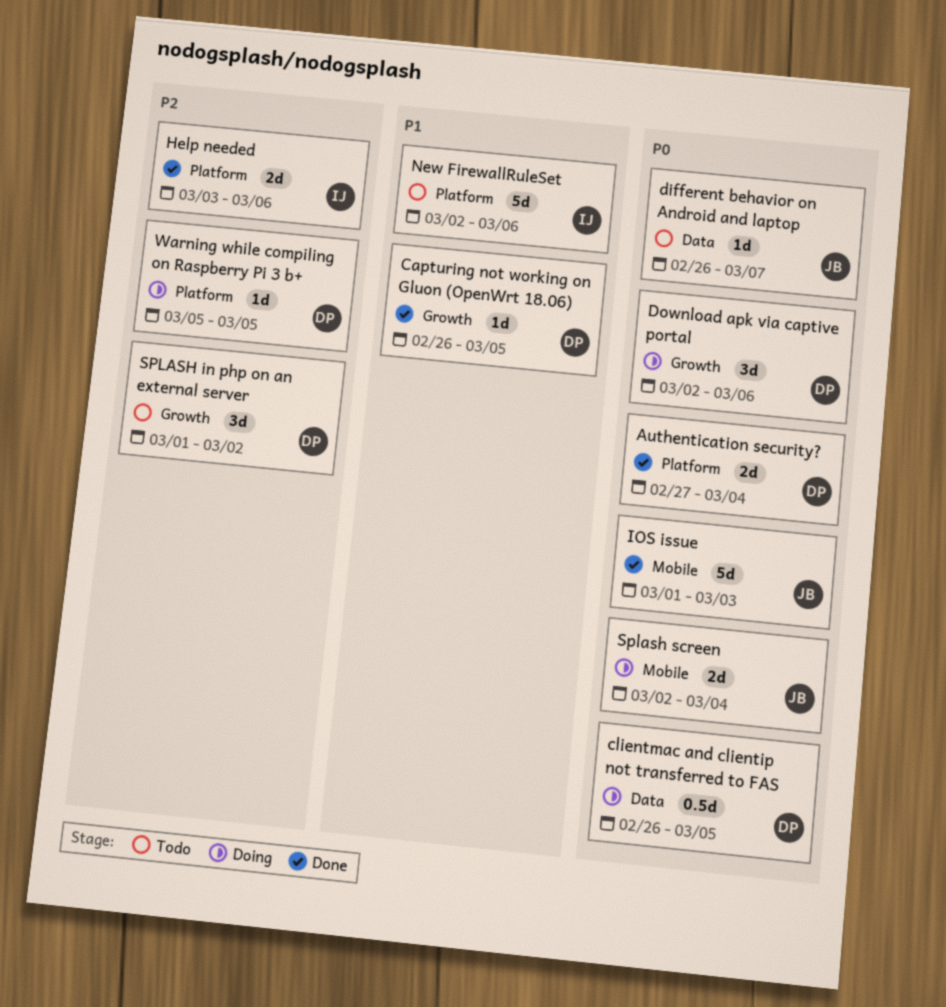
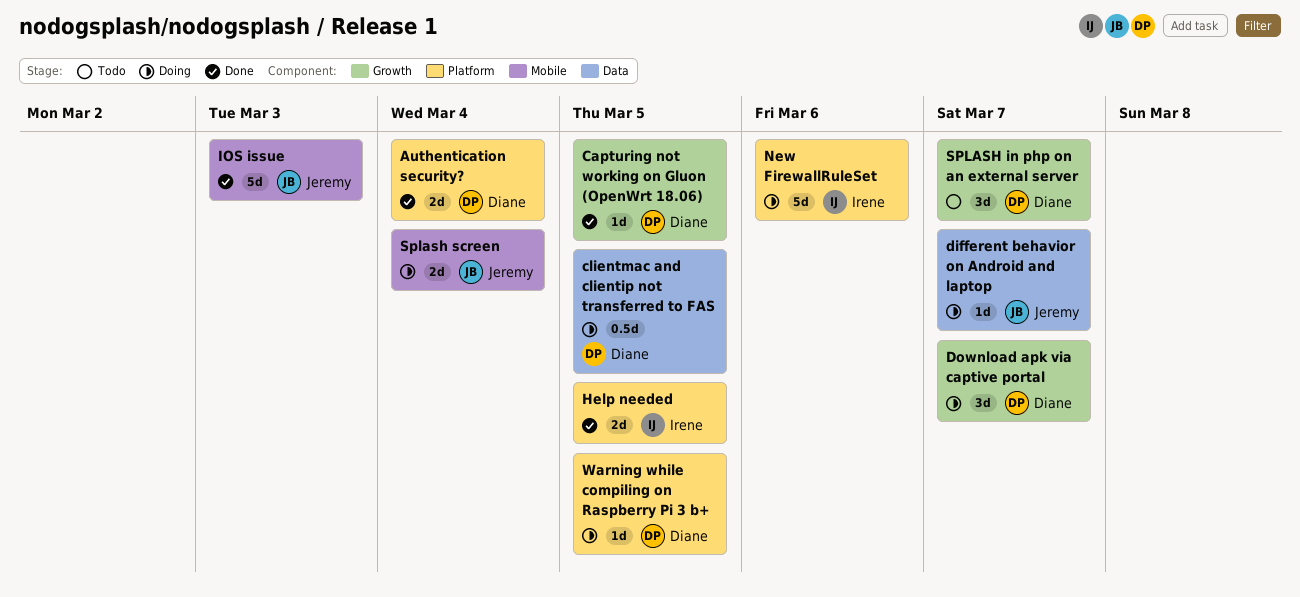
different behavior on Android and laptop, status: Todo -> Doing
Download apk via captive portal, due: Mar 6 -> Mar 7
Help needed, due: Mar 6 -> Mar 5
New FirewallRuleSet, status: Todo -> Doing
SPLASH in php on an external server, due: Mar 2 -> Mar 7

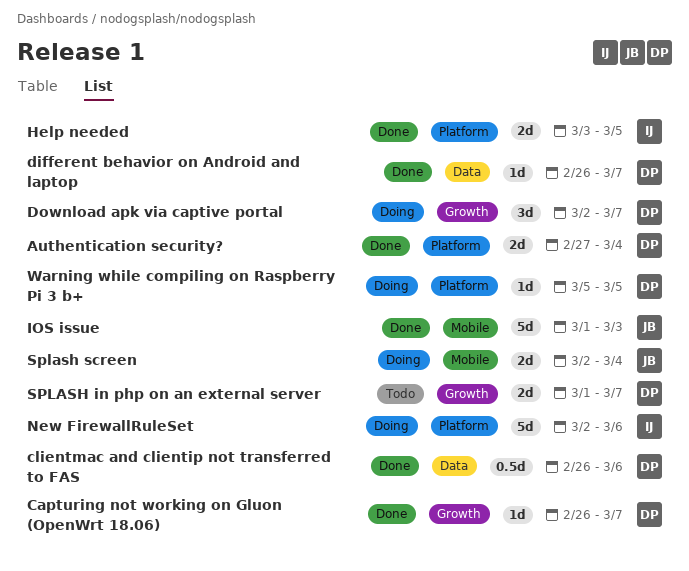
Capturing not working on Gluon (OpenWrt 18.06), due: Mar 5 -> Mar 7
clientmac and clientip not transferred to FAS, status: Doing -> Done
clientmac and clientip not transferred to FAS, due: Mar 5 -> Mar 6
different behavior on Android and laptop, status: Doing -> Done
different behavior on Android and laptop, owner: Jeremy -> Diane
SPLASH in php on an external server, estimate: 3d -> 2d

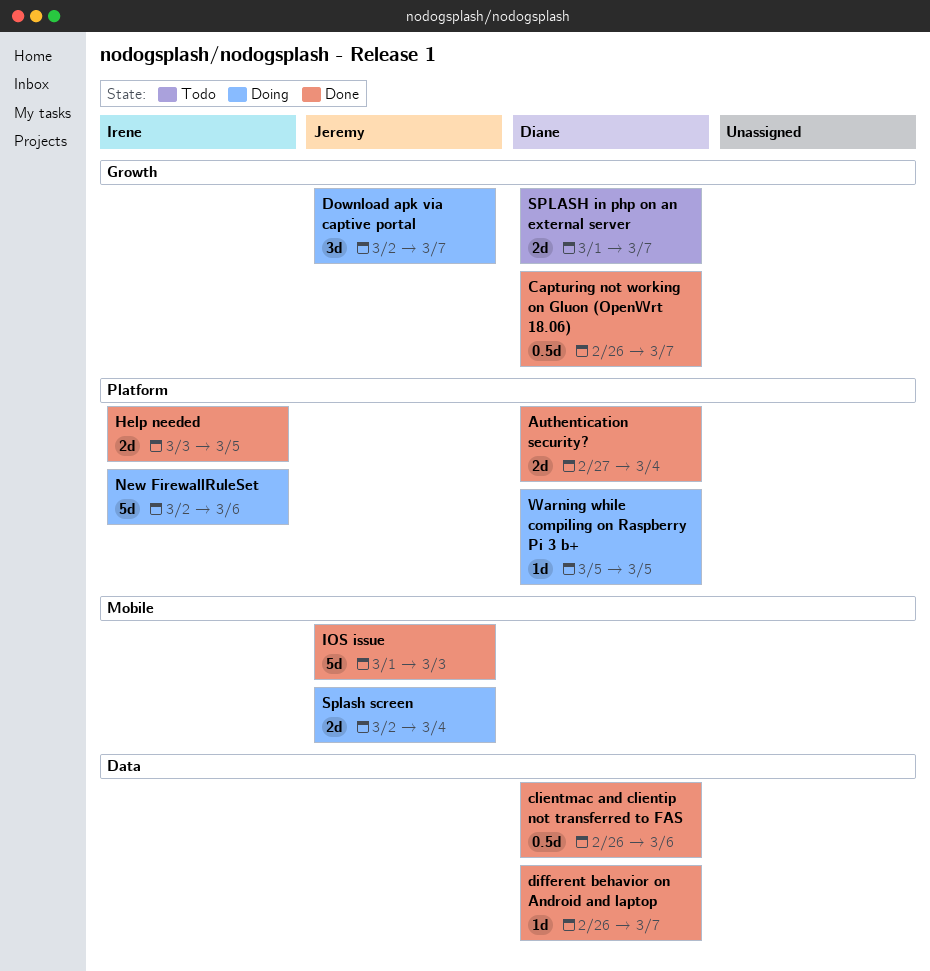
Capturing not working on Gluon (OpenWrt 18.06), estimate: 1d -> 0.5d
Download apk via captive portal, owner: Diane -> Jeremy

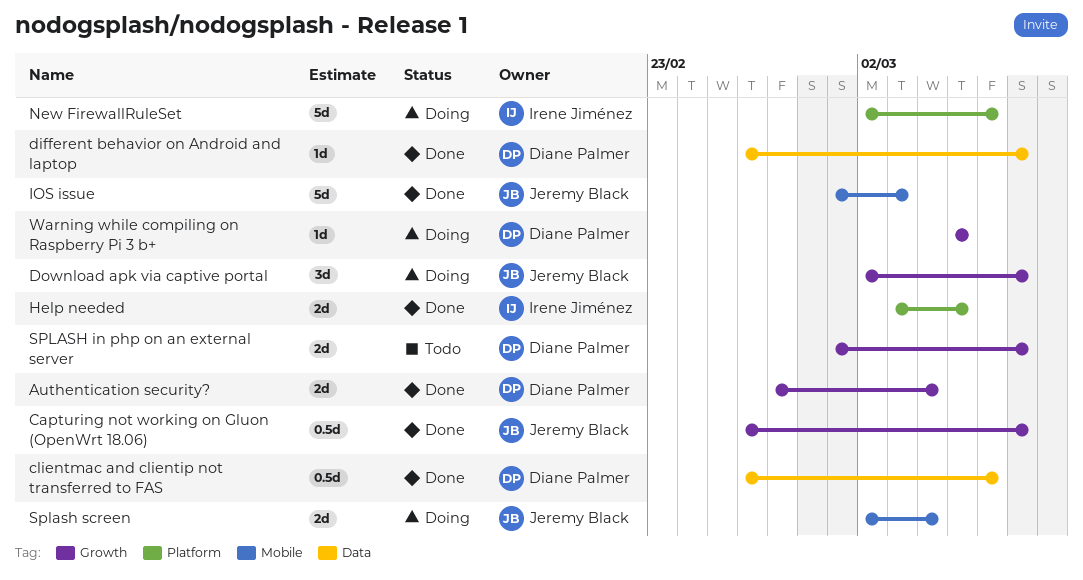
Authentication security?, label: Platform -> Growth
Capturing not working on Gluon (OpenWrt 18.06), owner: Diane Palmer -> Jeremy Black
Warning while compiling on Raspberry Pi 3 b+, label: Platform -> Growth

